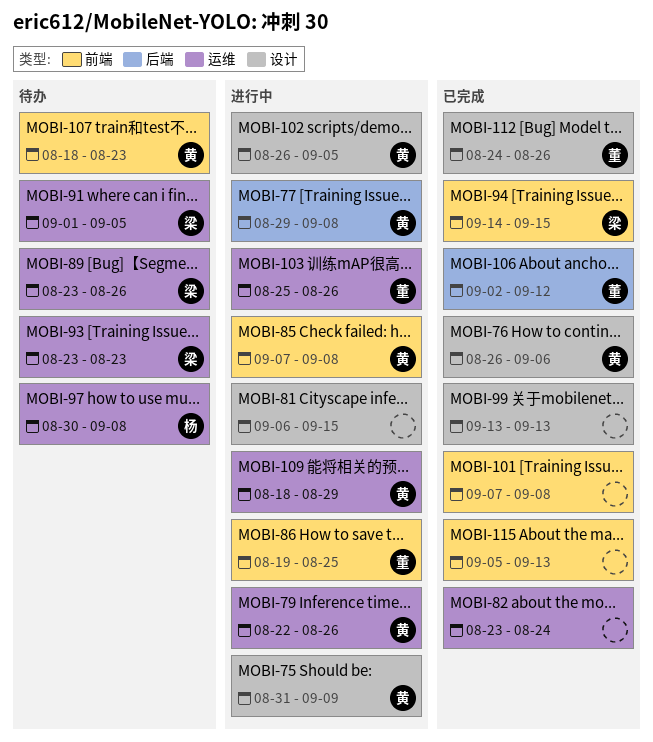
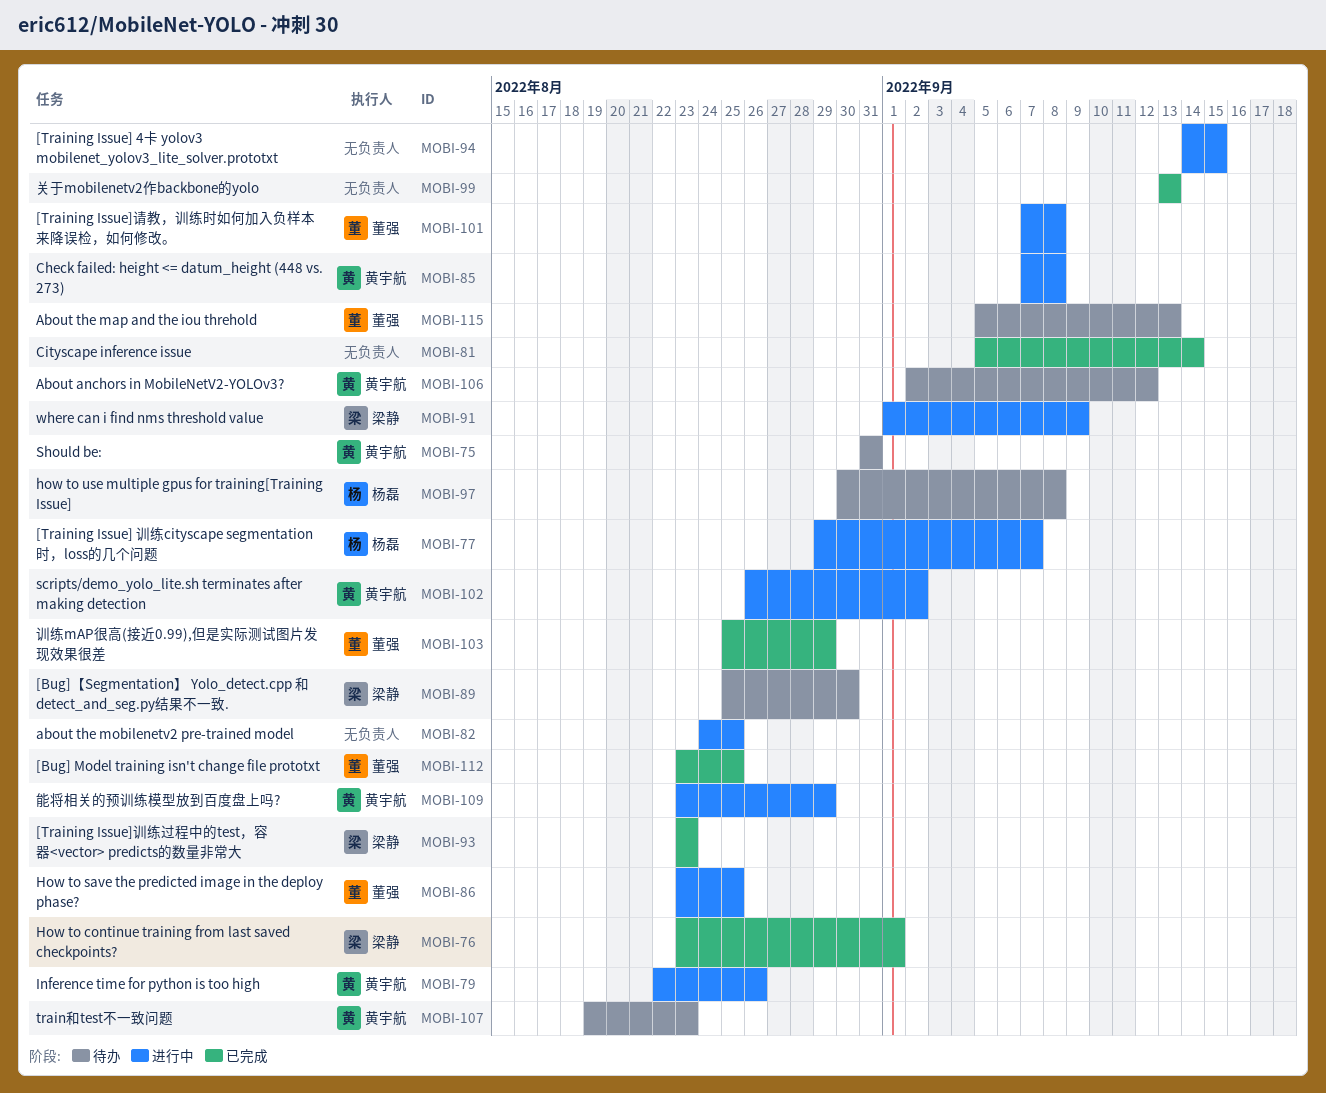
MOBI-75, status: 进行中 -> 待办
MOBI-75, due: Sep 9 -> Aug 31
MOBI-76, owner: 黄宇航 -> 梁静
MOBI-76, start: Aug 26 -> Aug 23
MOBI-76, due: Sep 6 -> Sep 1
MOBI-77, owner: 黄宇航 -> 杨磊
MOBI-77, due: Sep 8 -> Sep 7
MOBI-81, status: 进行中 -> 已完成
MOBI-81, start: Sep 6 -> Sep 5
MOBI-81, due: Sep 15 -> Sep 14
MOBI-82, status: 已完成 -> 进行中
MOBI-82, start: Aug 23 -> Aug 24
MOBI-82, due: Aug 24 -> Aug 25
MOBI-86, start: Aug 19 -> Aug 23
MOBI-89, start: Aug 23 -> Aug 25
MOBI-89, due: Aug 26 -> Aug 30
MOBI-91, status: 待办 -> 进行中
MOBI-91, due: Sep 5 -> Sep 9
MOBI-93, status: 待办 -> 已完成
MOBI-94, status: 已完成 -> 进行中
MOBI-94, owner: 梁静 -> none
MOBI-101, status: 已完成 -> 进行中
MOBI-101, owner: none -> 董强
MOBI-102, due: Sep 5 -> Sep 2
MOBI-103, status: 进行中 -> 已完成
MOBI-103, due: Aug 26 -> Aug 29
MOBI-106, status: 已完成 -> 待办
MOBI-106, owner: 董强 -> 黄宇航
MOBI-107, start: Aug 18 -> Aug 19
MOBI-109, start: Aug 18 -> Aug 23
MOBI-112, start: Aug 24 -> Aug 23
MOBI-112, due: Aug 26 -> Aug 25
MOBI-115, status: 已完成 -> 待办
MOBI-115, owner: none -> 董强

